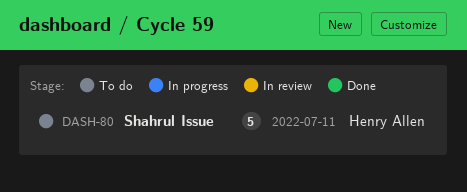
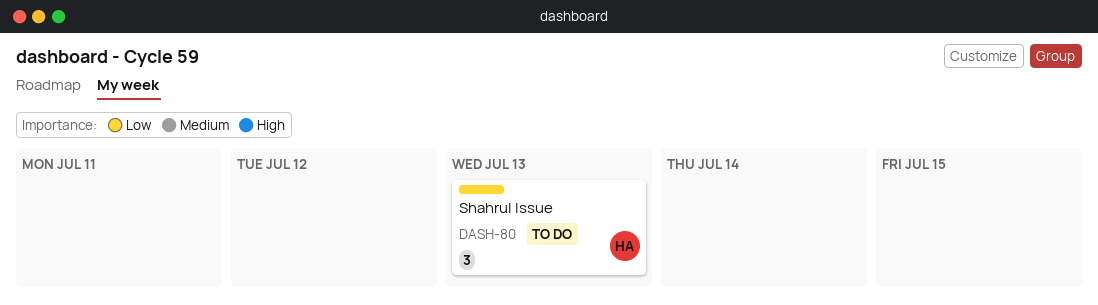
DASH-80, estimate: 5 -> 3
DASH-80, due: Jul 11 -> Jul 13

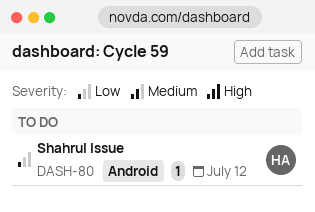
DASH-80, estimate: 3 -> 1
DASH-80, due: Jul 13 -> Jul 12

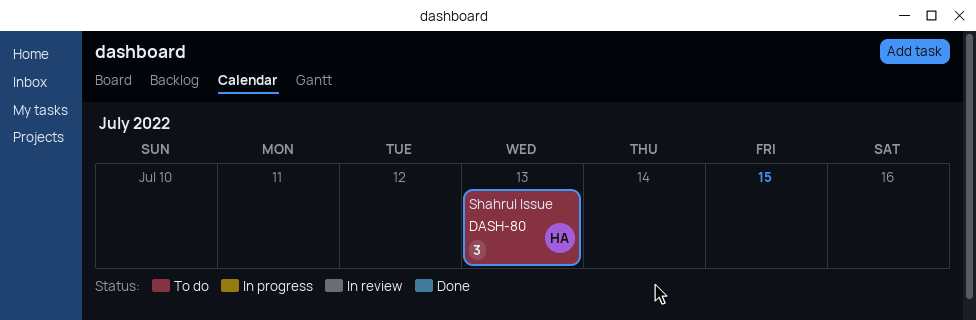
DASH-80, estimate: 1 -> 3
DASH-80, due: Jul 12 -> Jul 13

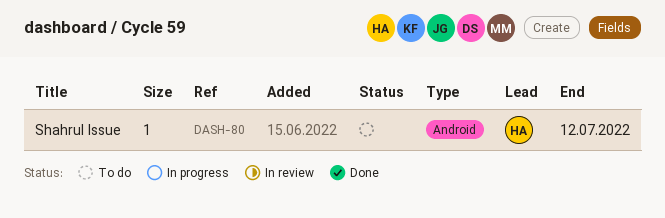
DASH-80, estimate: 3 -> 1
DASH-80, due: Jul 13 -> Jul 12

